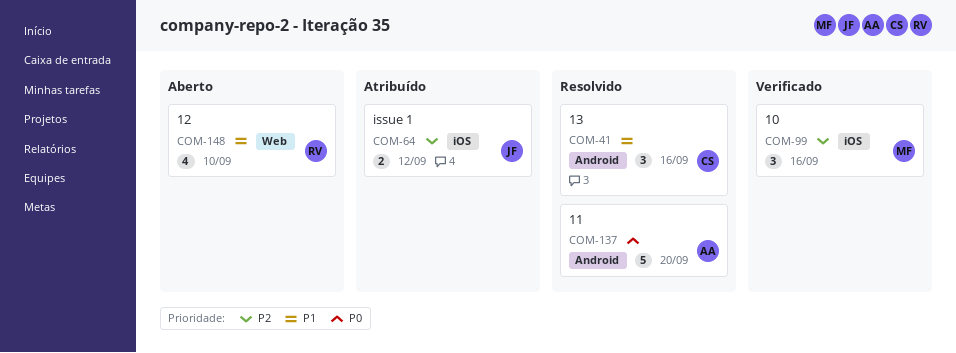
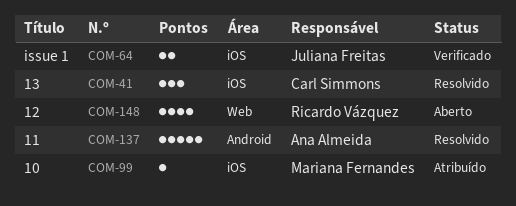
COM-41, label: Android -> iOS
COM-64, status: Atribuído -> Verificado
COM-99, status: Verificado -> Atribuído
COM-99, estimate: 3 -> 1

